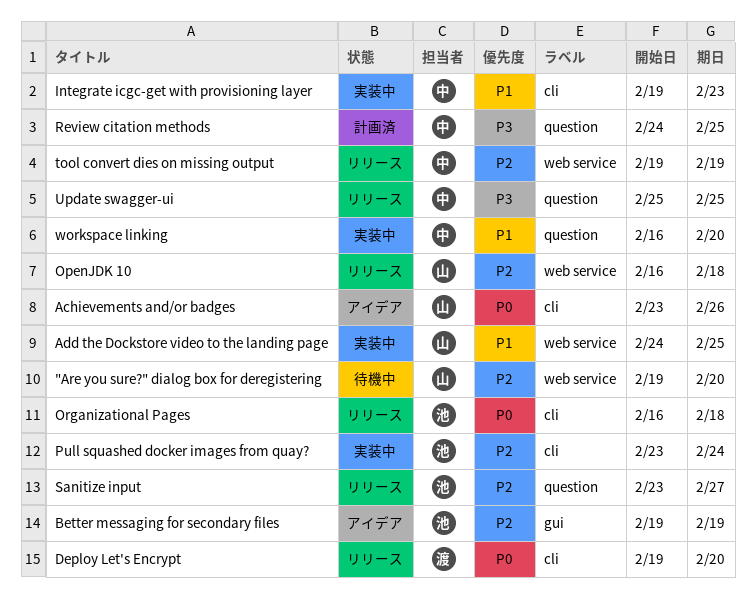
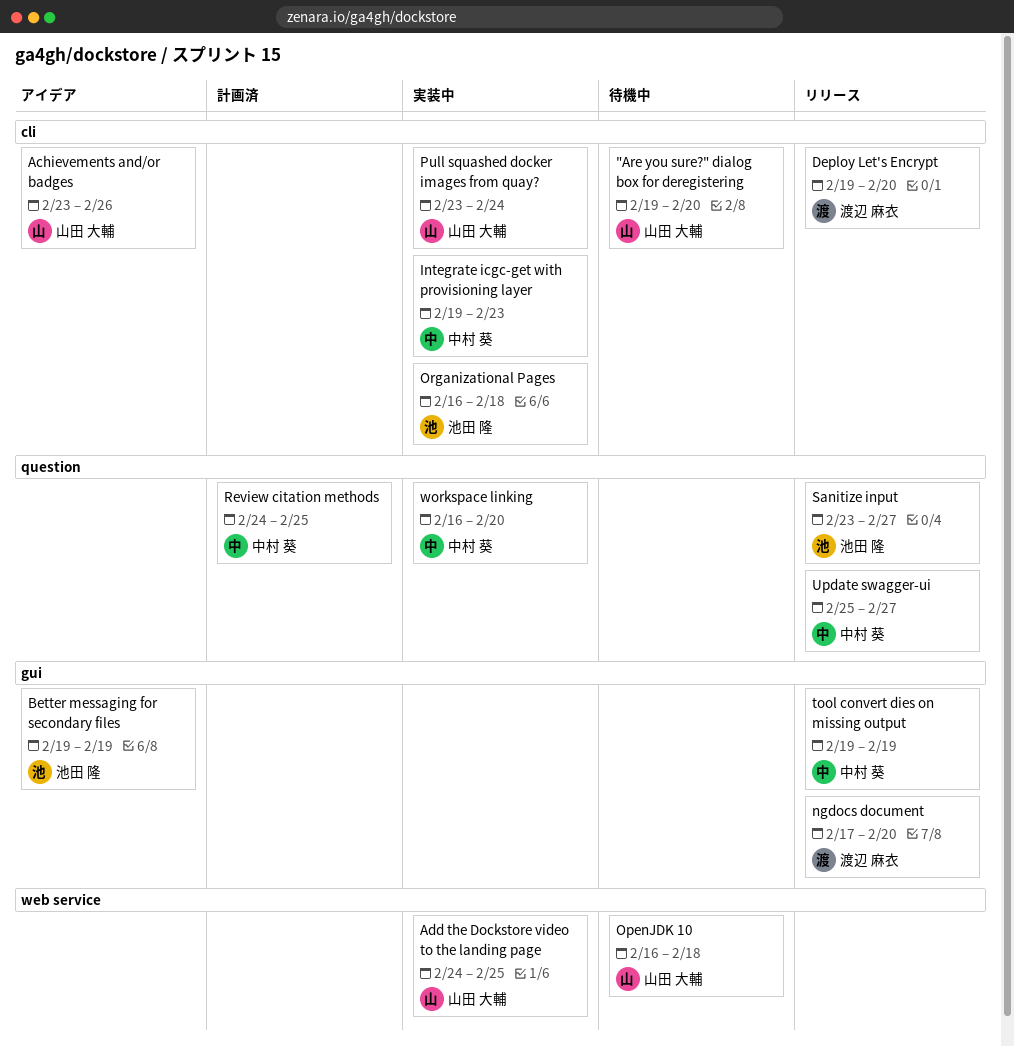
"Are you sure?" dialog box for deregistering, label: web service -> cli
ngdocs document: none -> present
OpenJDK 10, status: リリース -> 待機中
Organizational Pages, status: リリース -> 実装中
Pull squashed docker images from quay?, owner: 池田 隆 -> 山田 大輔
tool convert dies on missing output, label: web service -> gui
Update swagger-ui, due: Feb 25 -> Feb 27

